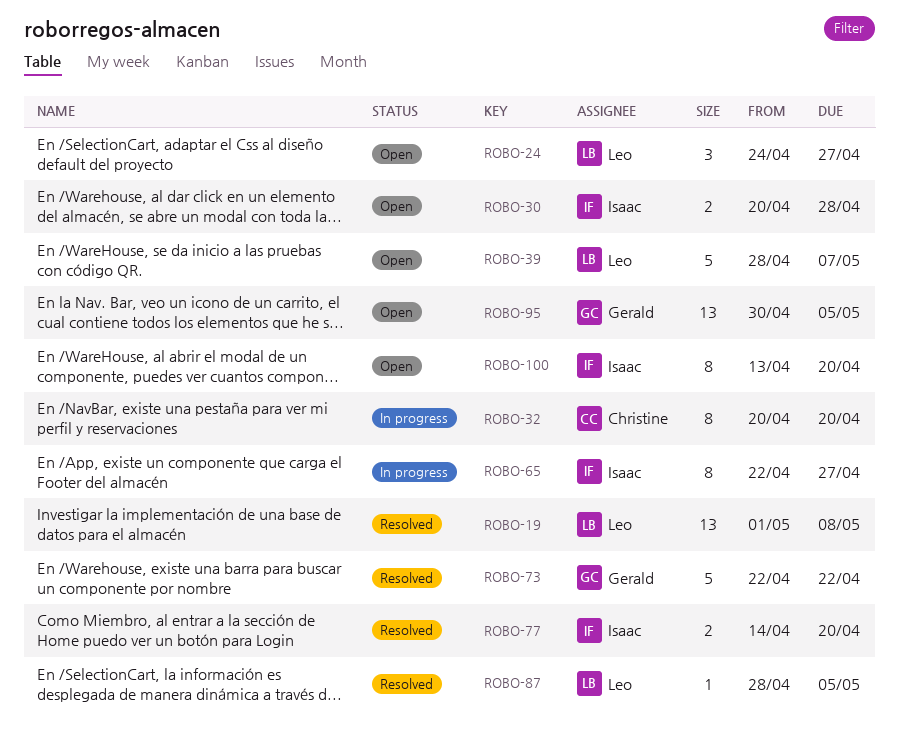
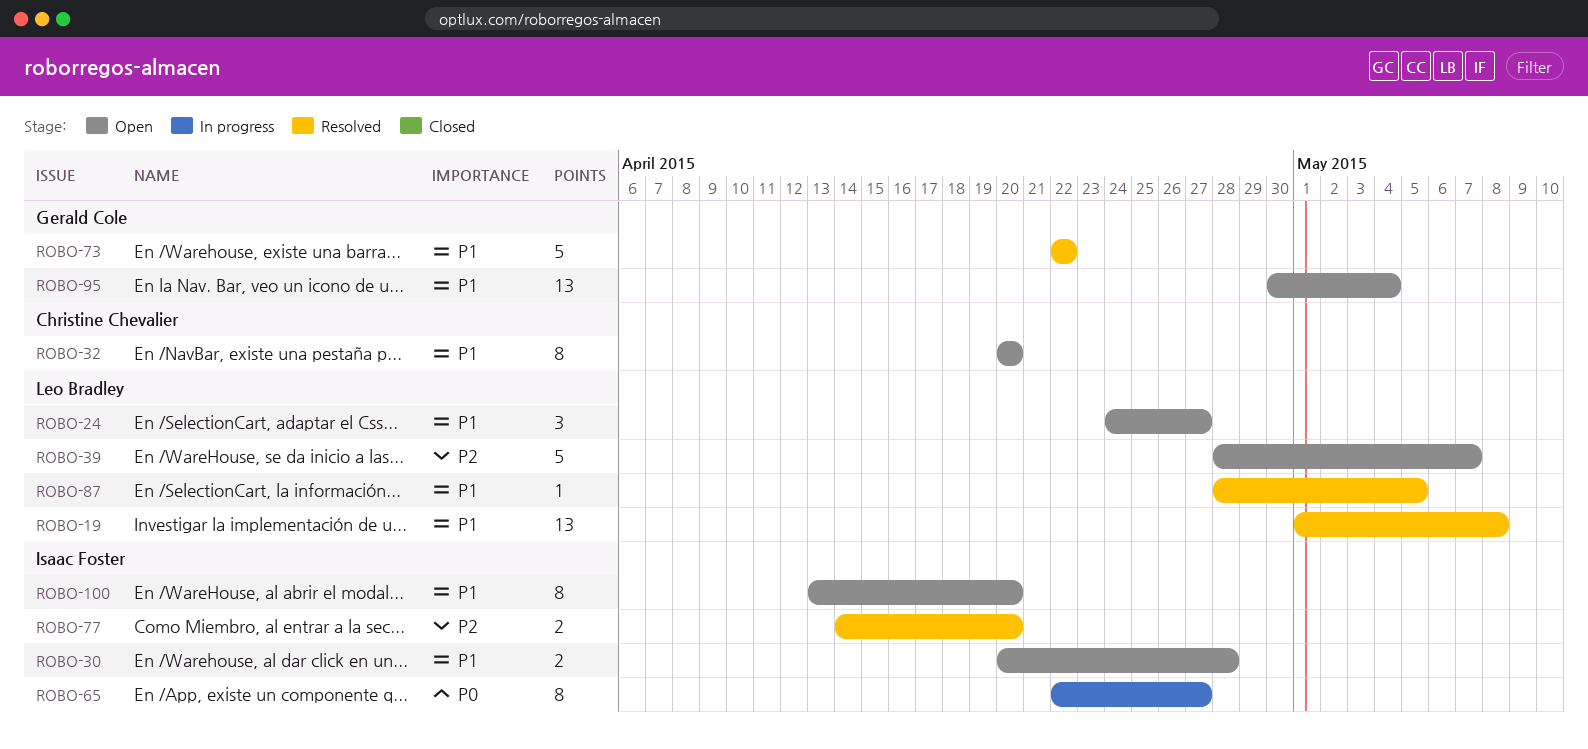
ROBO-32, status: In progress -> Open
ROBO-95, due: May 5 -> May 4

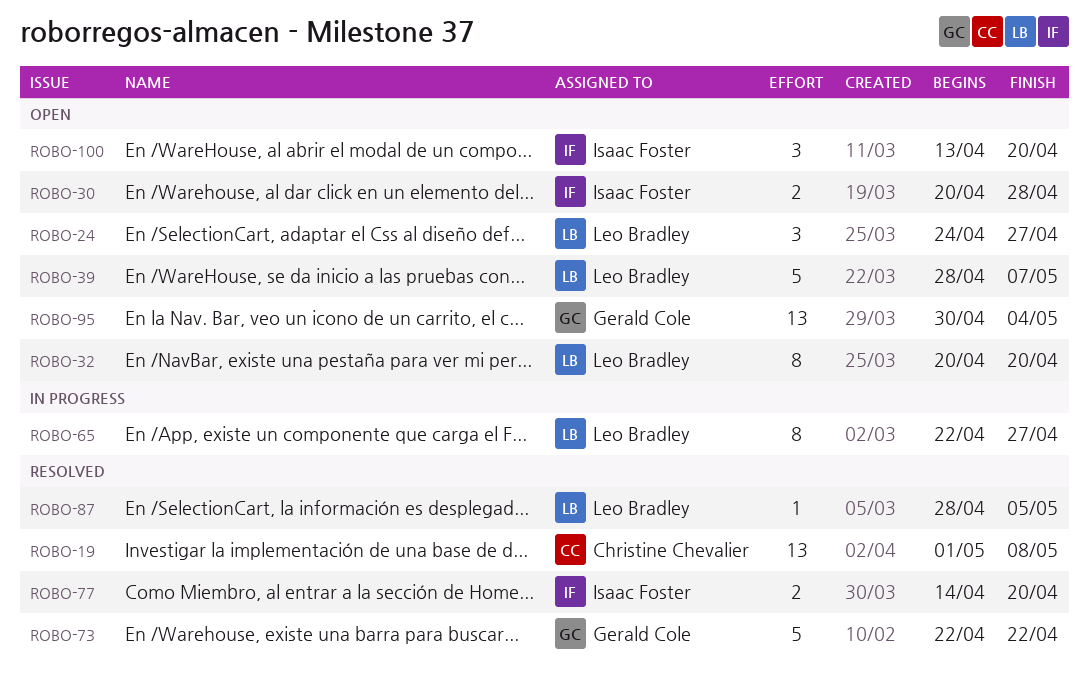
ROBO-19, owner: Leo Bradley -> Christine Chevalier
ROBO-32, owner: Christine Chevalier -> Leo Bradley
ROBO-65, owner: Isaac Foster -> Leo Bradley
ROBO-100, estimate: 8 -> 3

